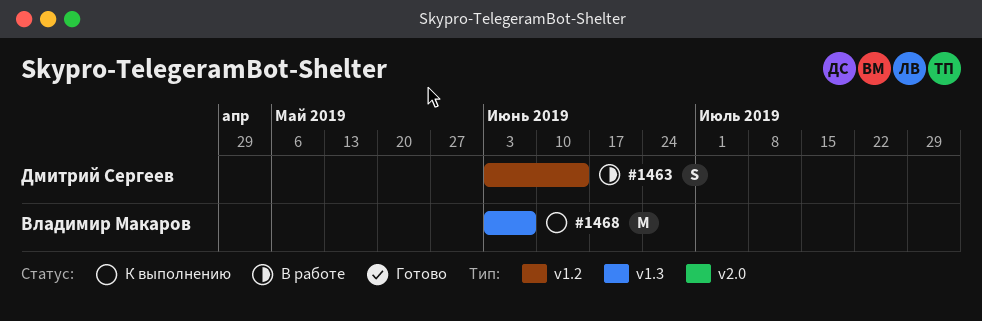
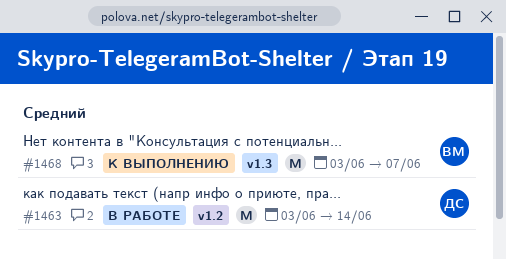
#1463, estimate: S -> M

